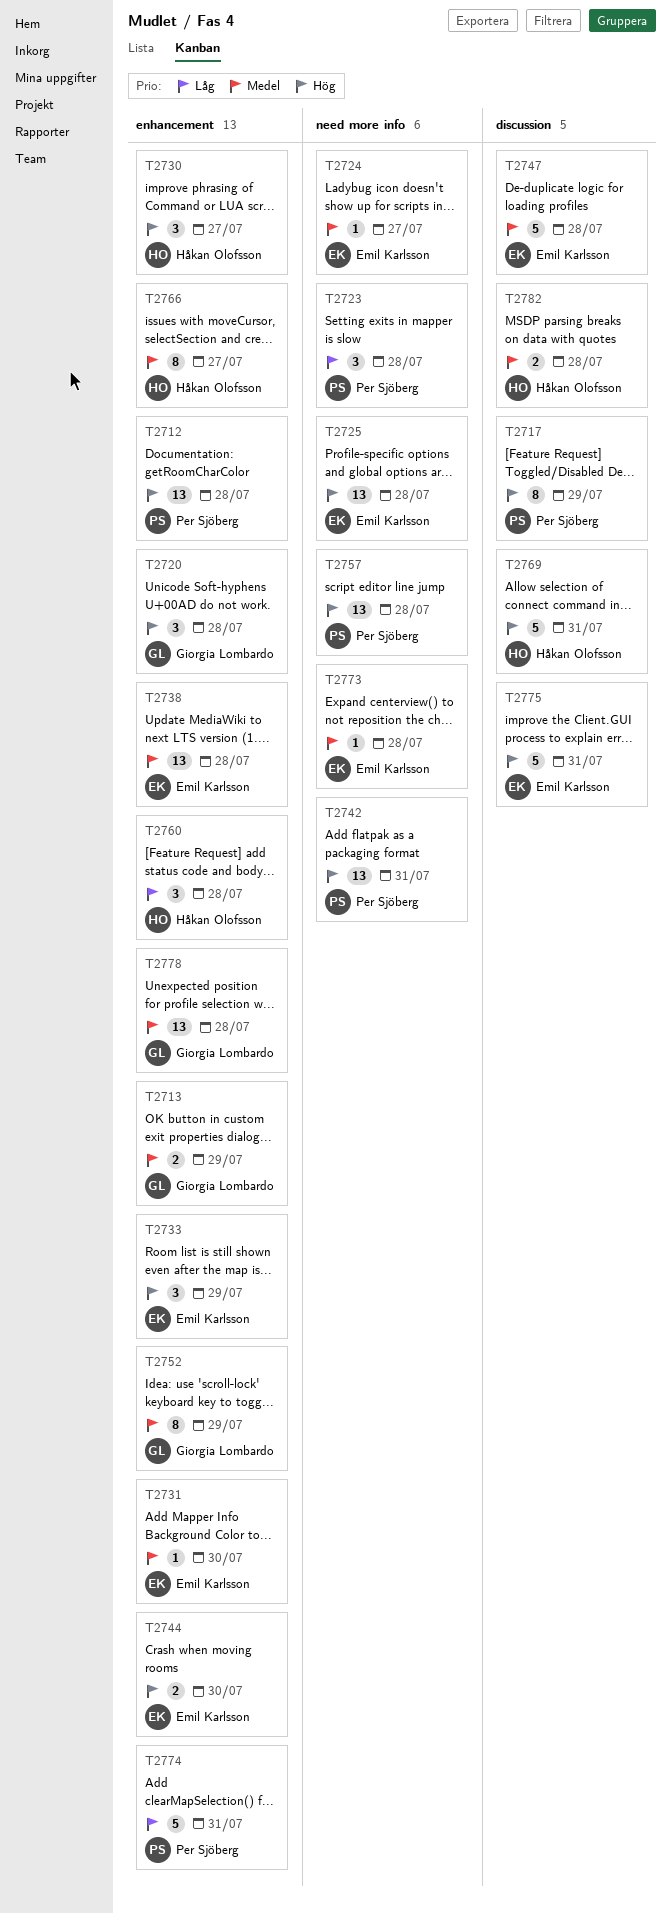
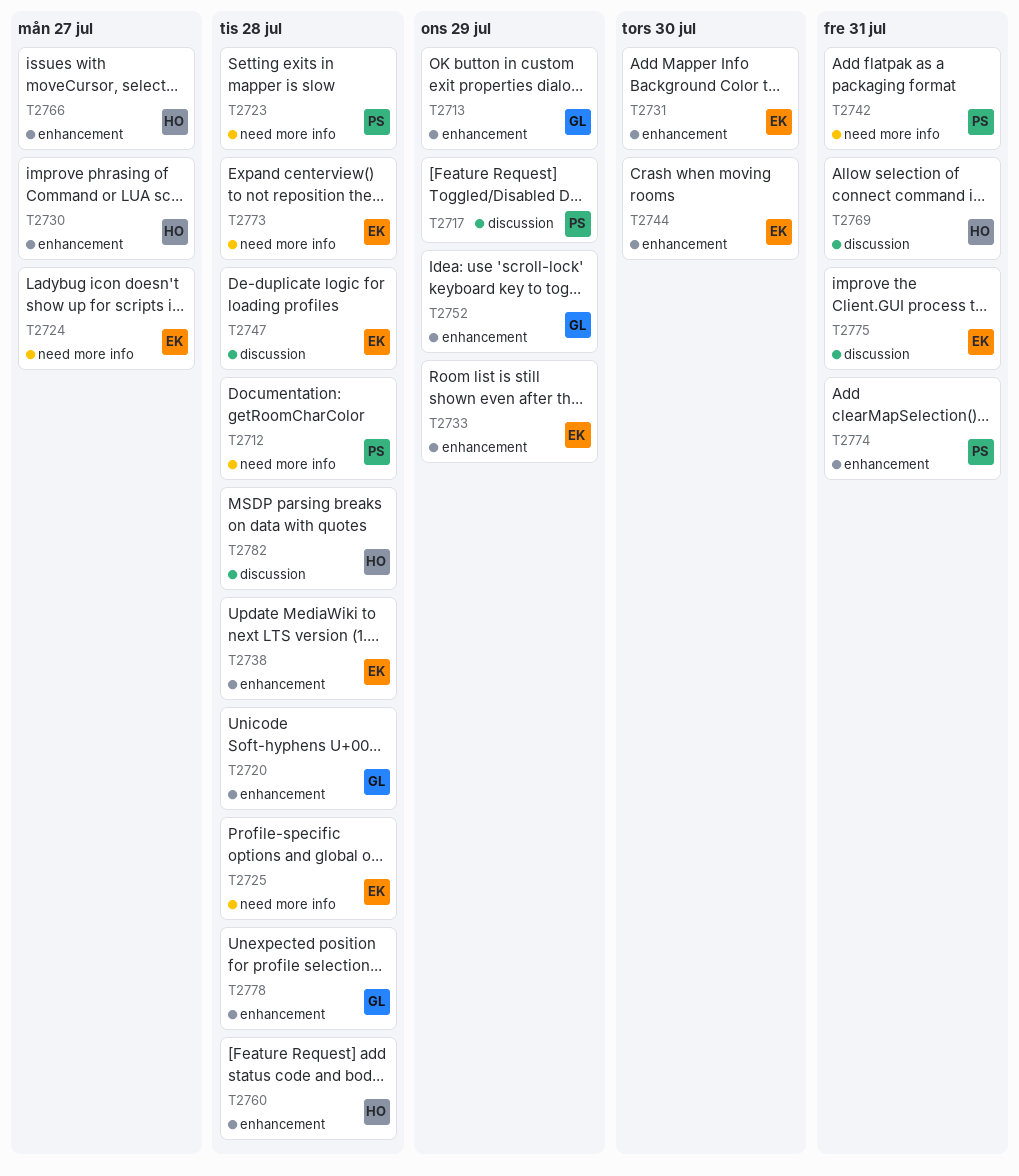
T2712, label: enhancement -> need more info
T2757: present -> none

